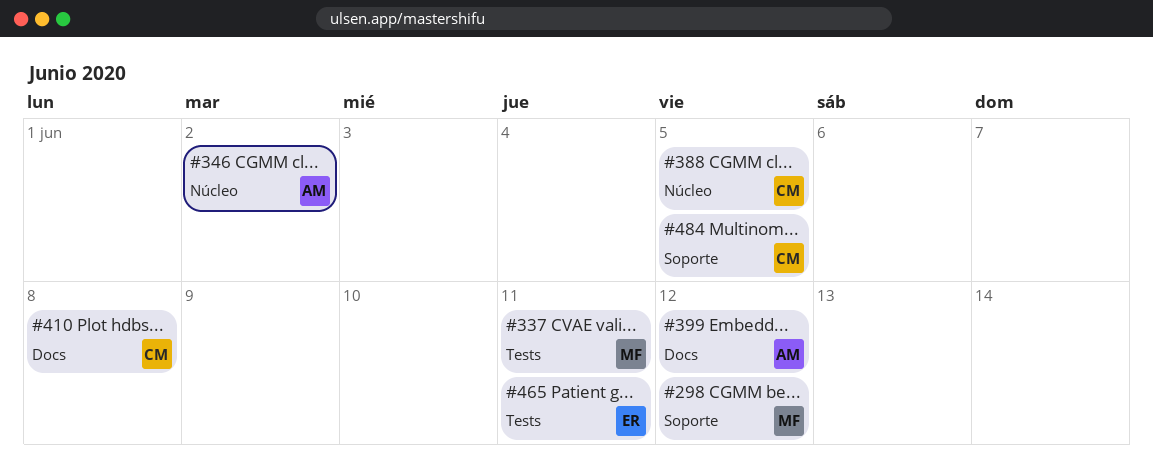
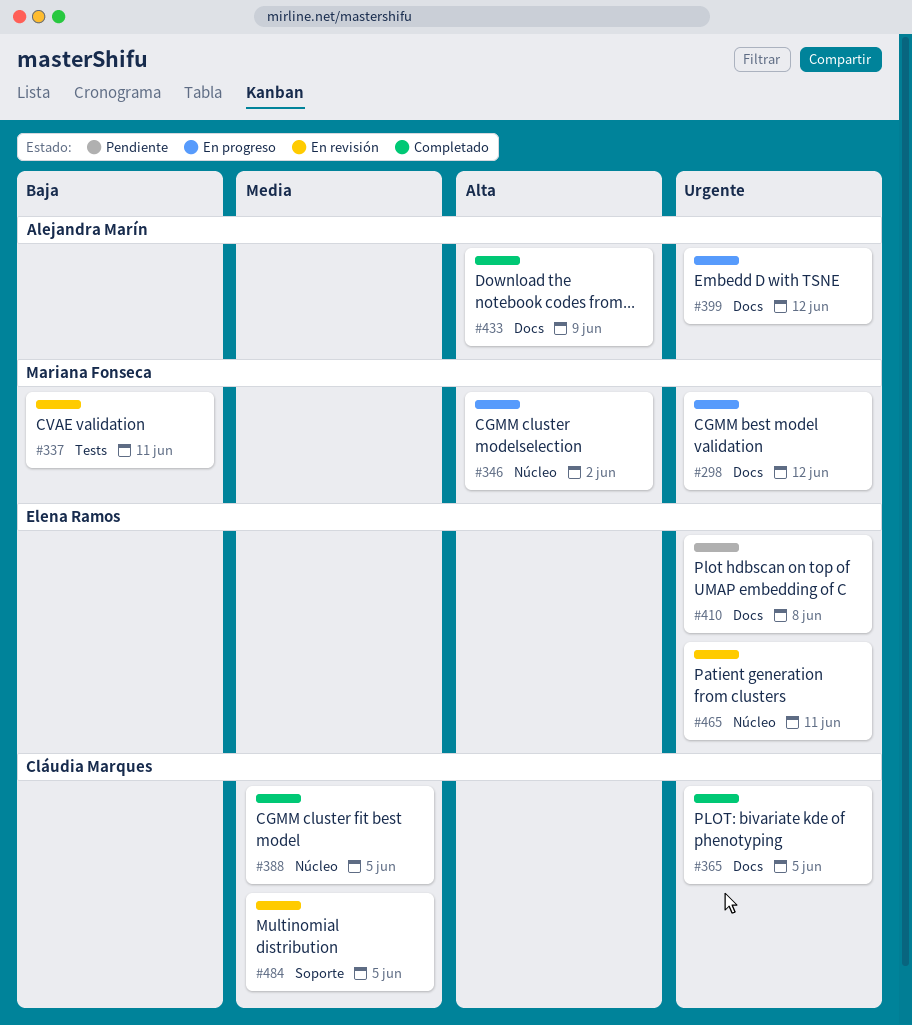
#298, label: Soporte -> Docs
#346, owner: Alejandra Marín -> Mariana Fonseca
#365: none -> present
#410, owner: Cláudia Marques -> Elena Ramos
#433: none -> present
#465, label: Tests -> Núcleo

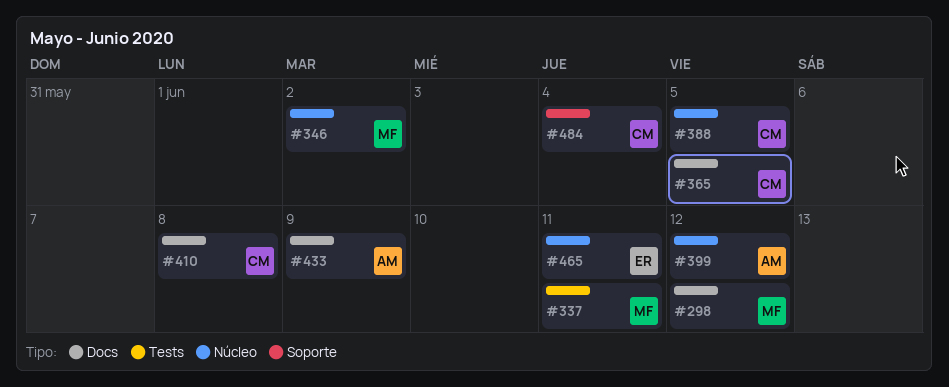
#399, label: Docs -> Núcleo
#410, owner: Elena Ramos -> Cláudia Marques
#484, due: Jun 5 -> Jun 4

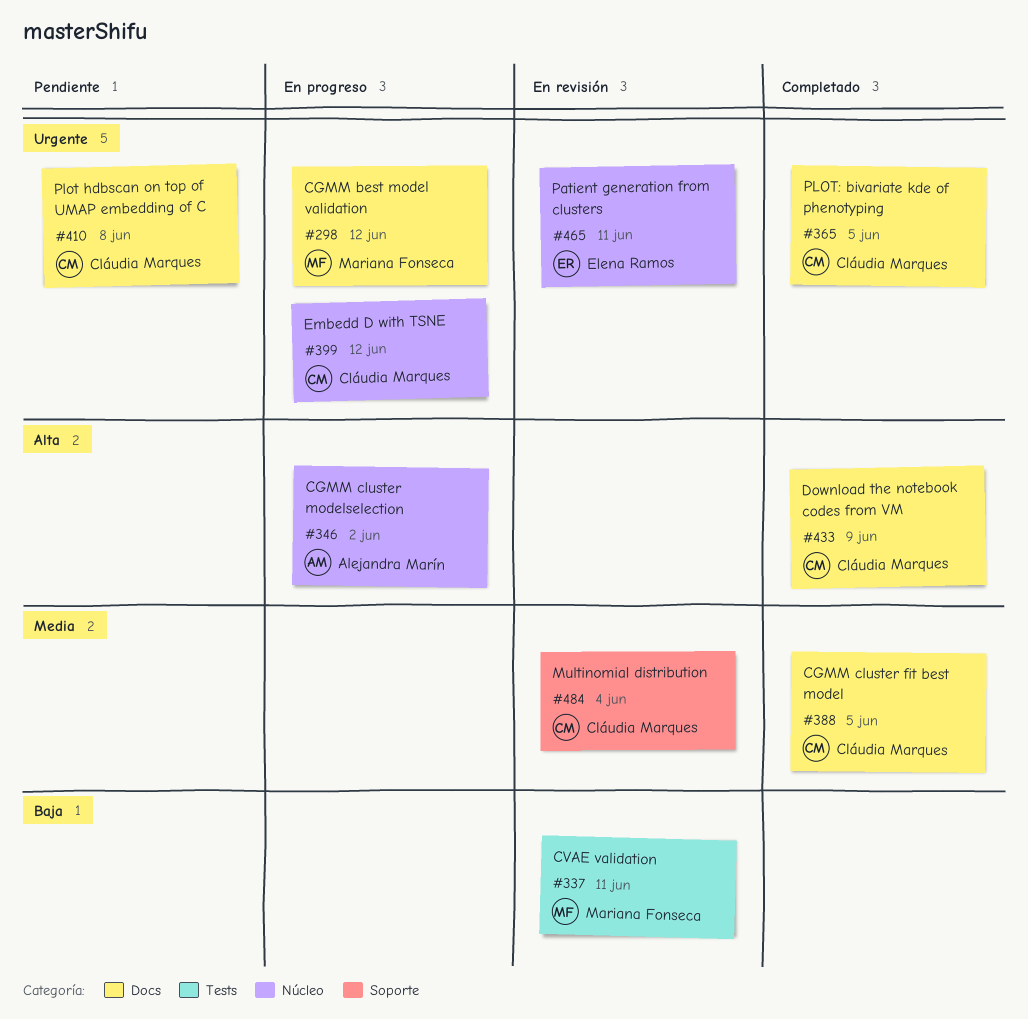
#346, owner: Mariana Fonseca -> Alejandra Marín
#388, label: Núcleo -> Docs
#399, owner: Alejandra Marín -> Cláudia Marques
#433, owner: Alejandra Marín -> Cláudia Marques

